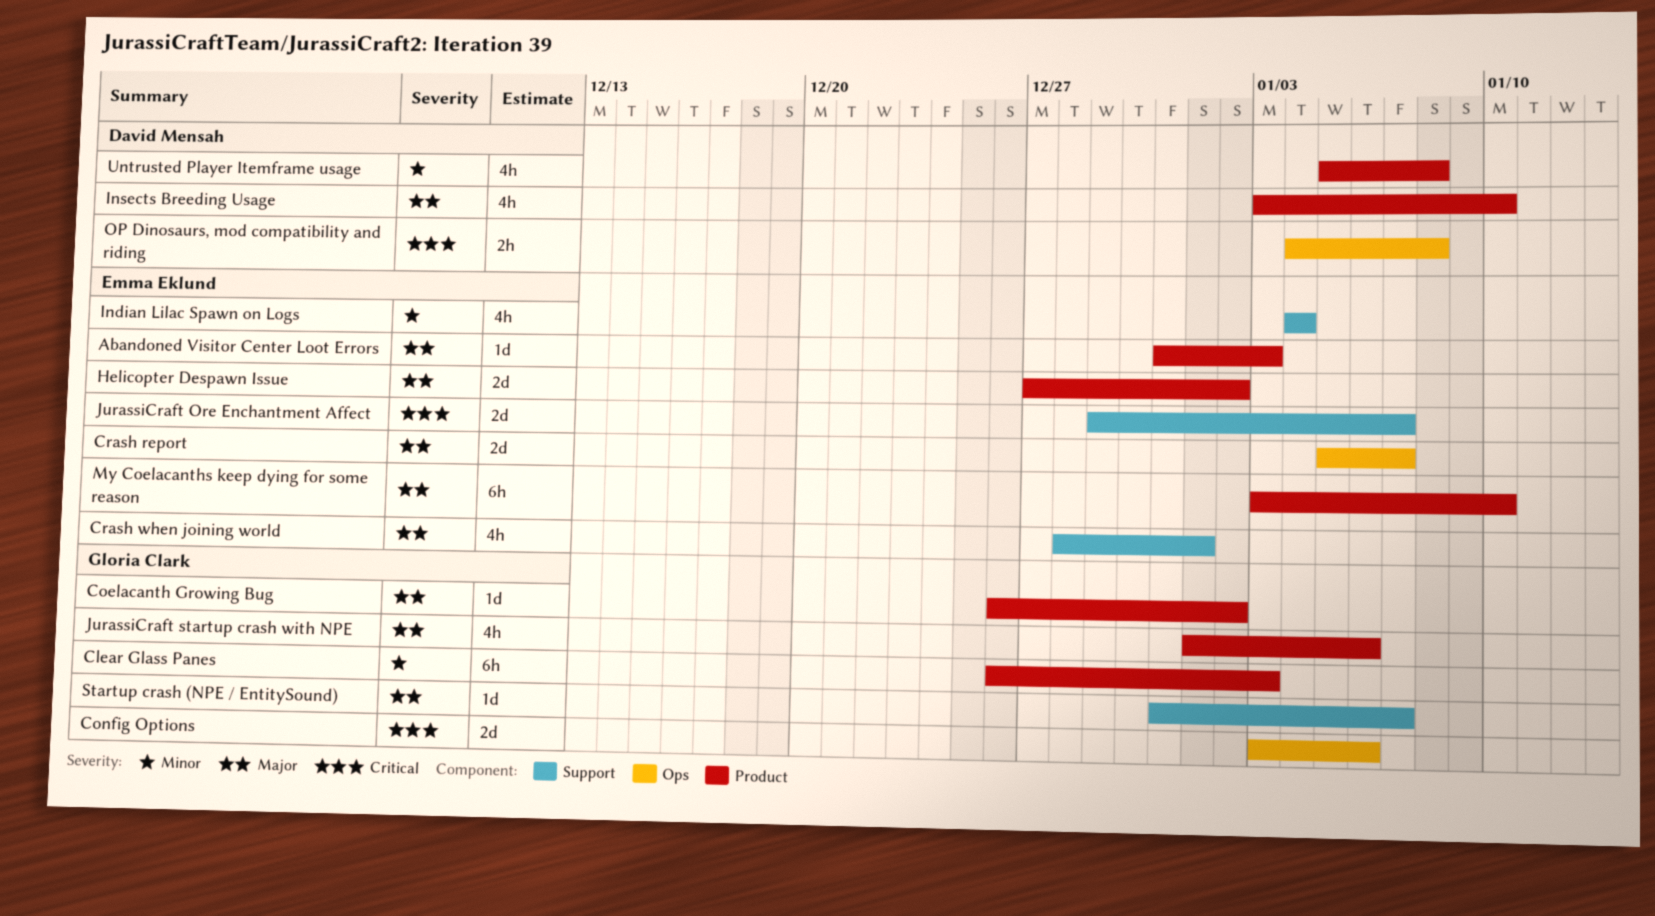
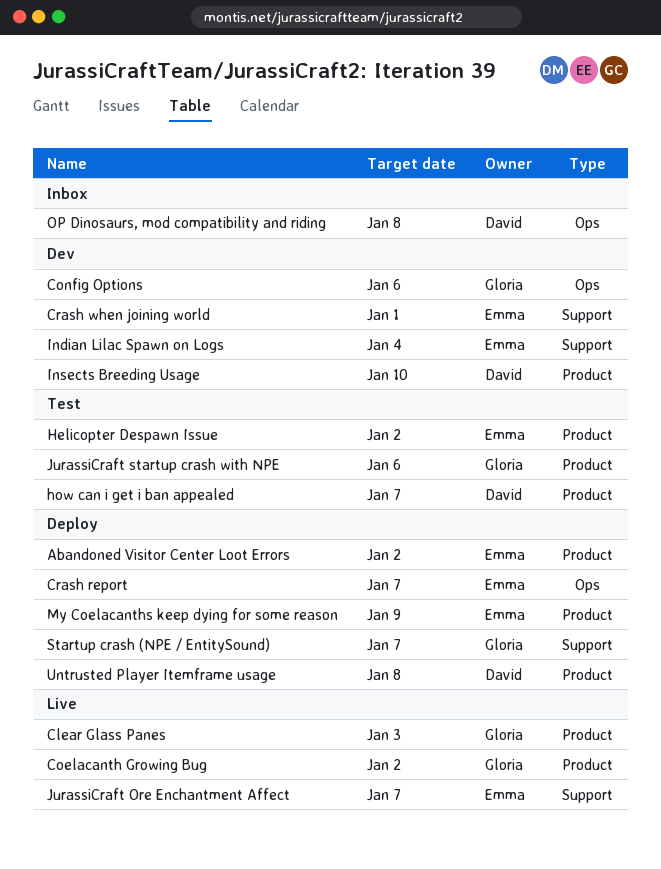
Abandoned Visitor Center Loot Errors, due: Jan 3 -> Jan 2
how can i get i ban appealed: none -> present
My Coelacanths keep dying for some reason, due: Jan 10 -> Jan 9

